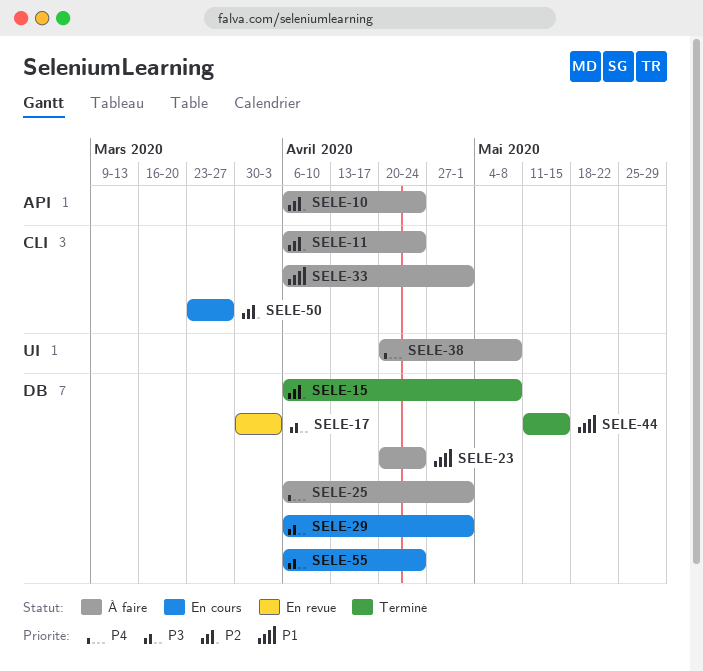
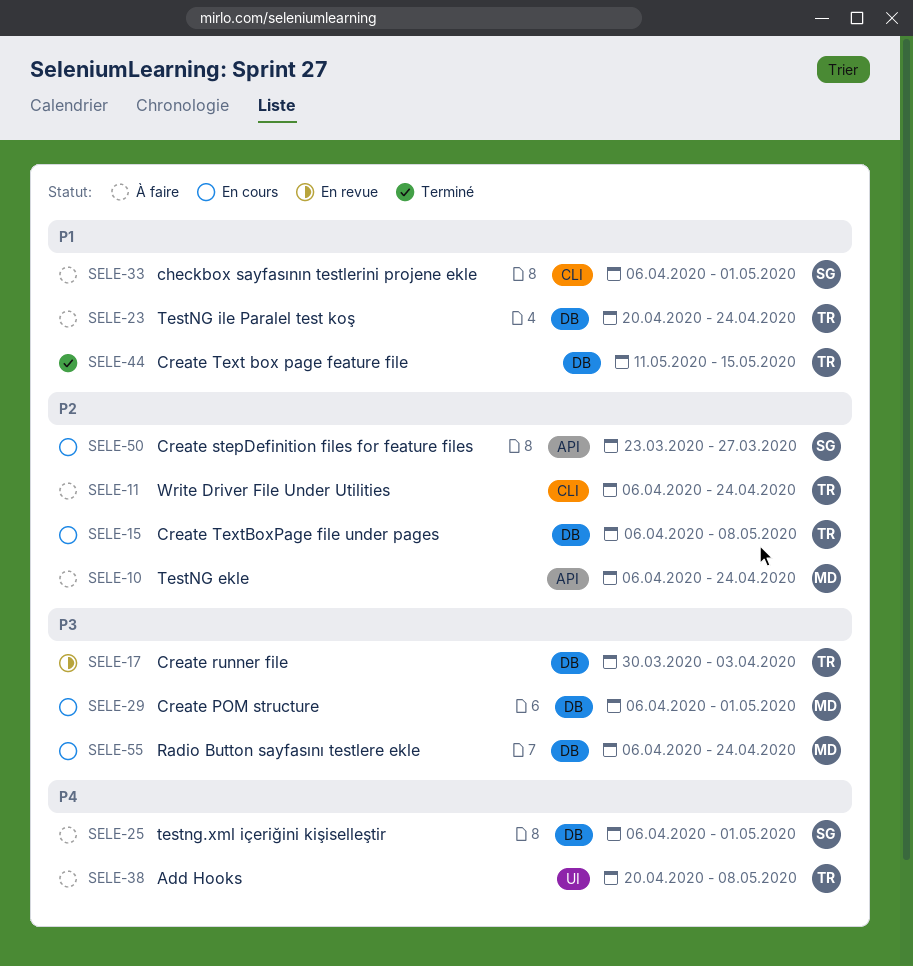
SELE-15, status: Terminé -> En cours
SELE-50, label: CLI -> API

